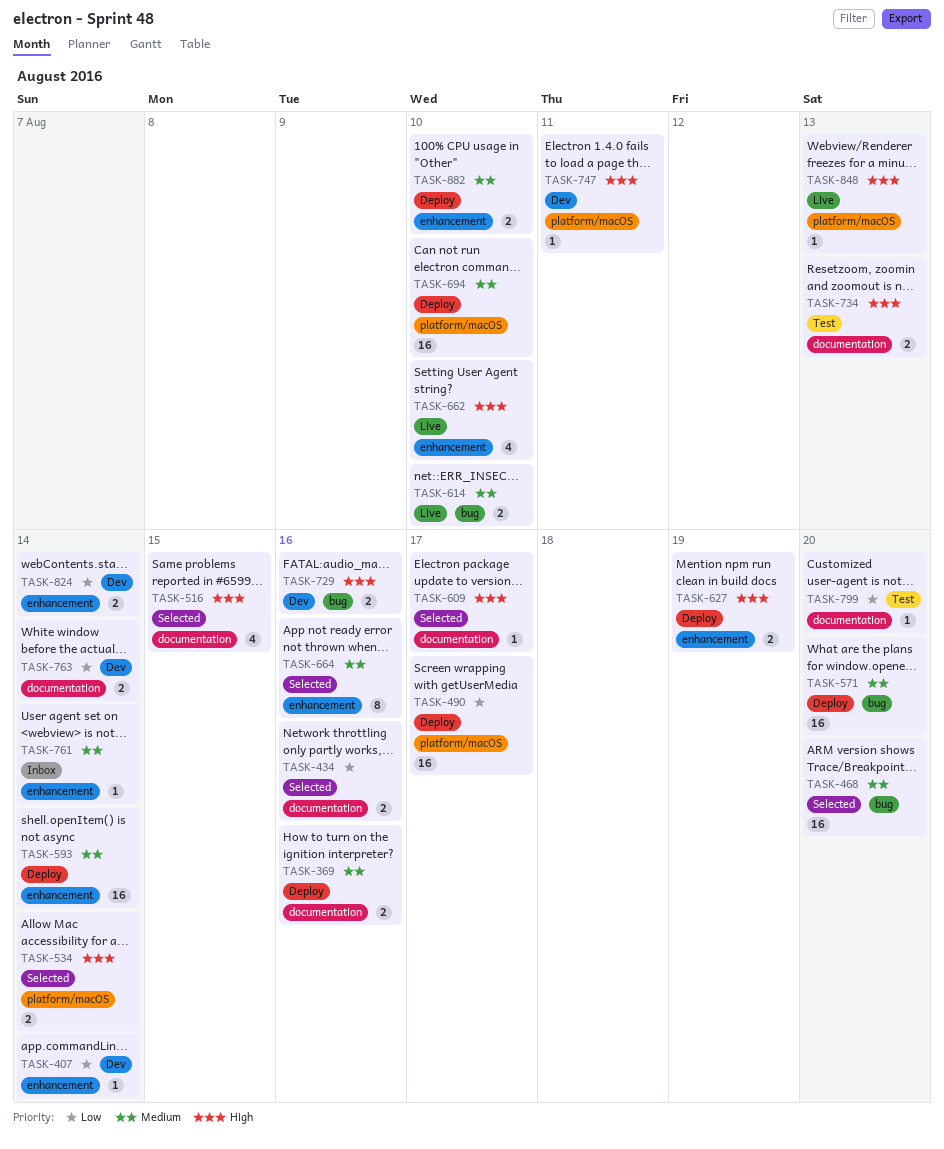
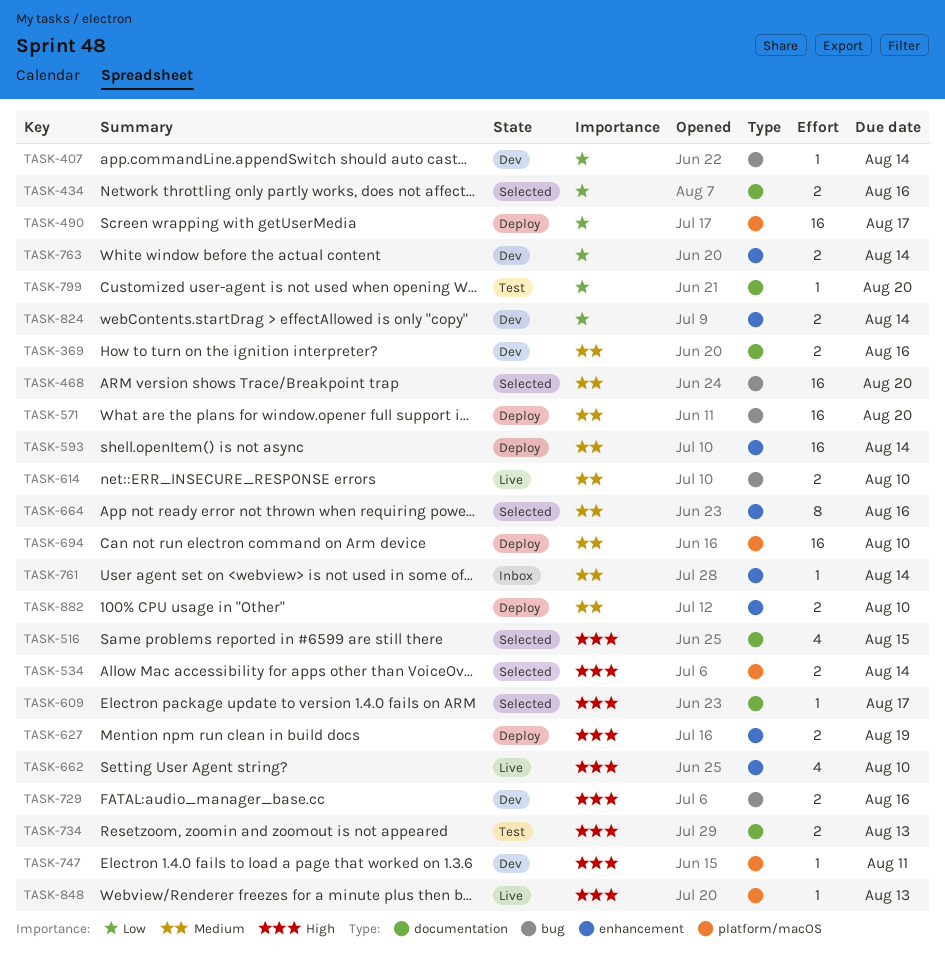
TASK-369, status: Deploy -> Dev
TASK-407, label: enhancement -> bug
TASK-763, label: documentation -> enhancement

